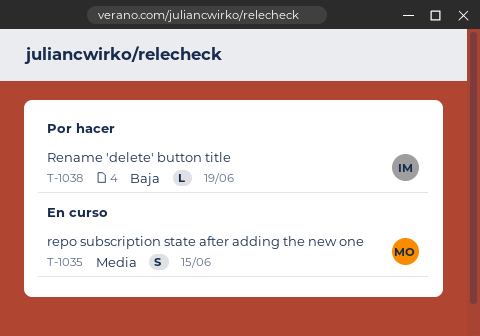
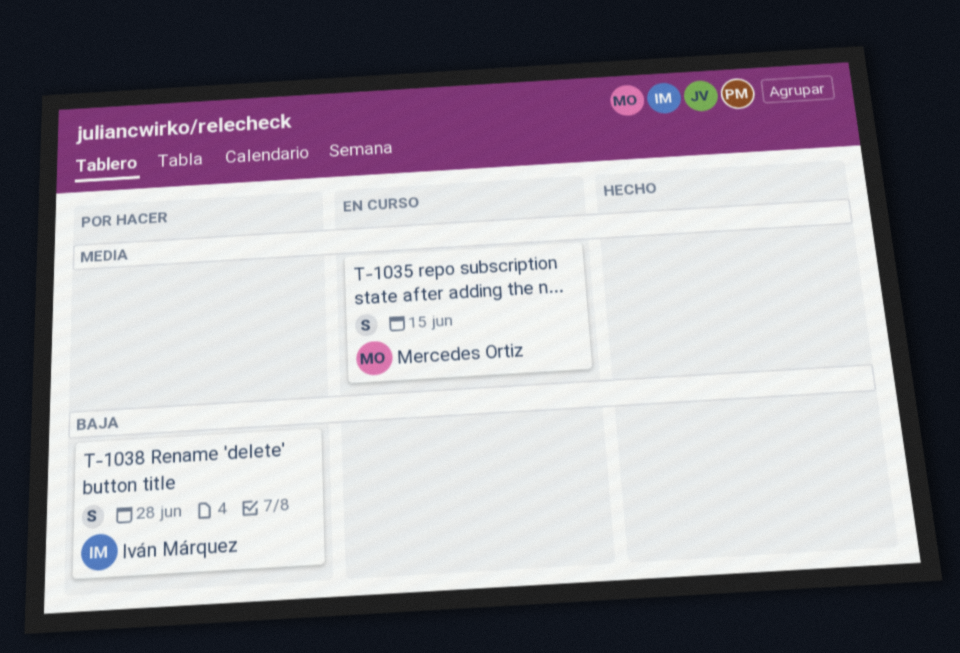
T-1038, estimate: L -> S
T-1038, due: Jun 19 -> Jun 28

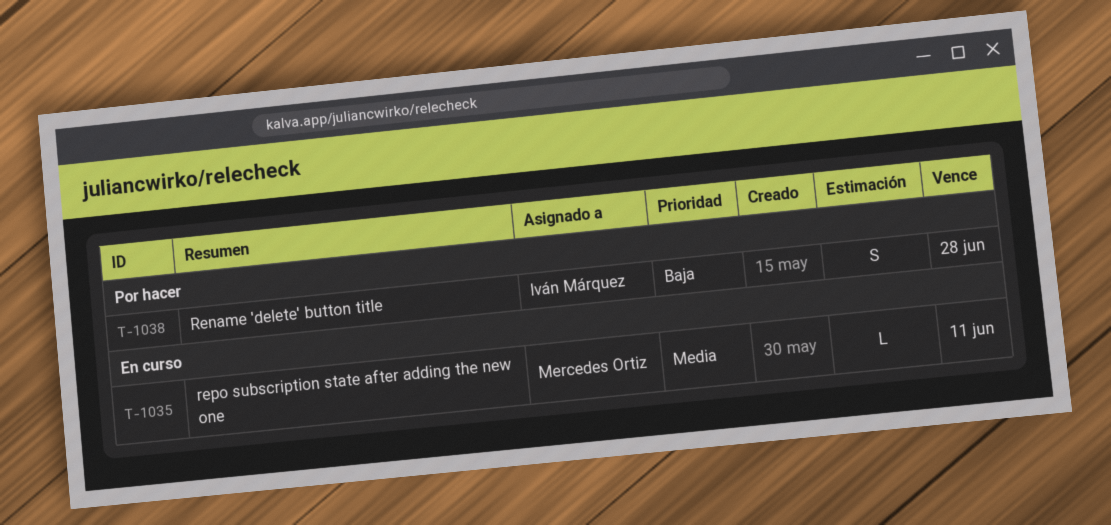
T-1035, estimate: S -> L
T-1035, due: Jun 15 -> Jun 11

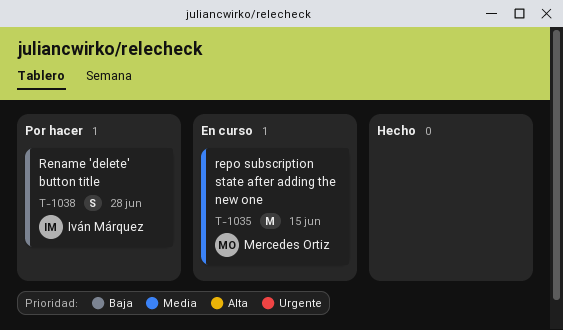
T-1035, estimate: L -> M
T-1035, due: Jun 11 -> Jun 15

